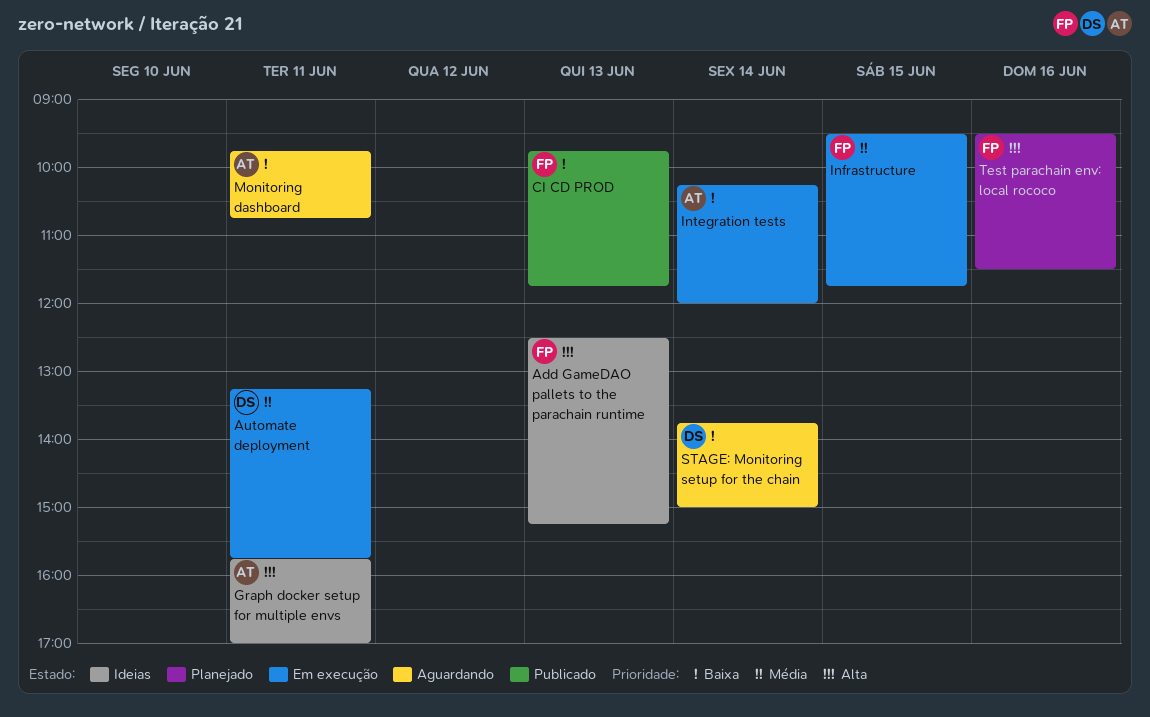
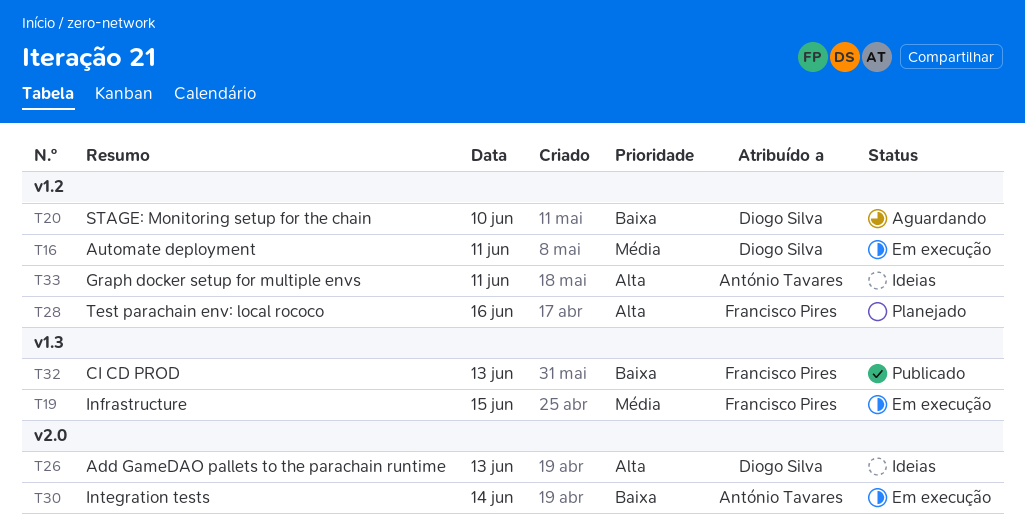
Add GameDAO pallets to the parachain runtime, owner: Francisco Pires -> Diogo Silva
Monitoring dashboard: present -> none
STAGE: Monitoring setup for the chain, day: Jun 14 -> Jun 10

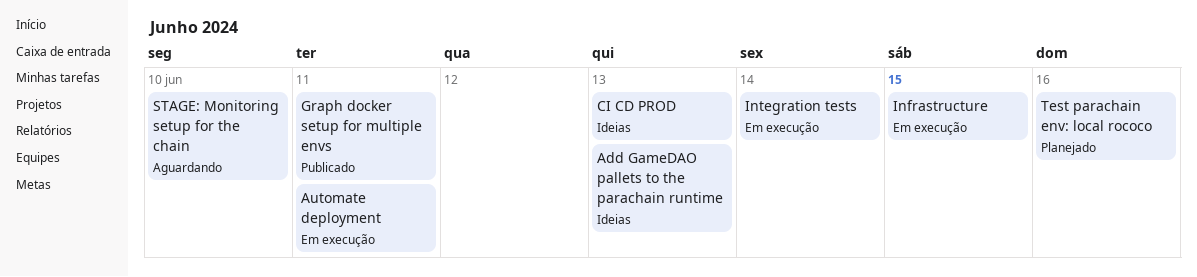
CI CD PROD, status: Publicado -> Ideias
Graph docker setup for multiple envs, status: Ideias -> Publicado

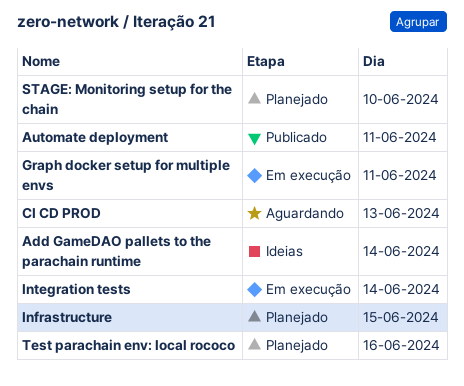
Add GameDAO pallets to the parachain runtime, day: Jun 13 -> Jun 14
Automate deployment, status: Em execução -> Publicado
CI CD PROD, status: Ideias -> Aguardando
Graph docker setup for multiple envs, status: Publicado -> Em execução
Infrastructure, status: Em execução -> Planejado
STAGE: Monitoring setup for the chain, status: Aguardando -> Planejado

